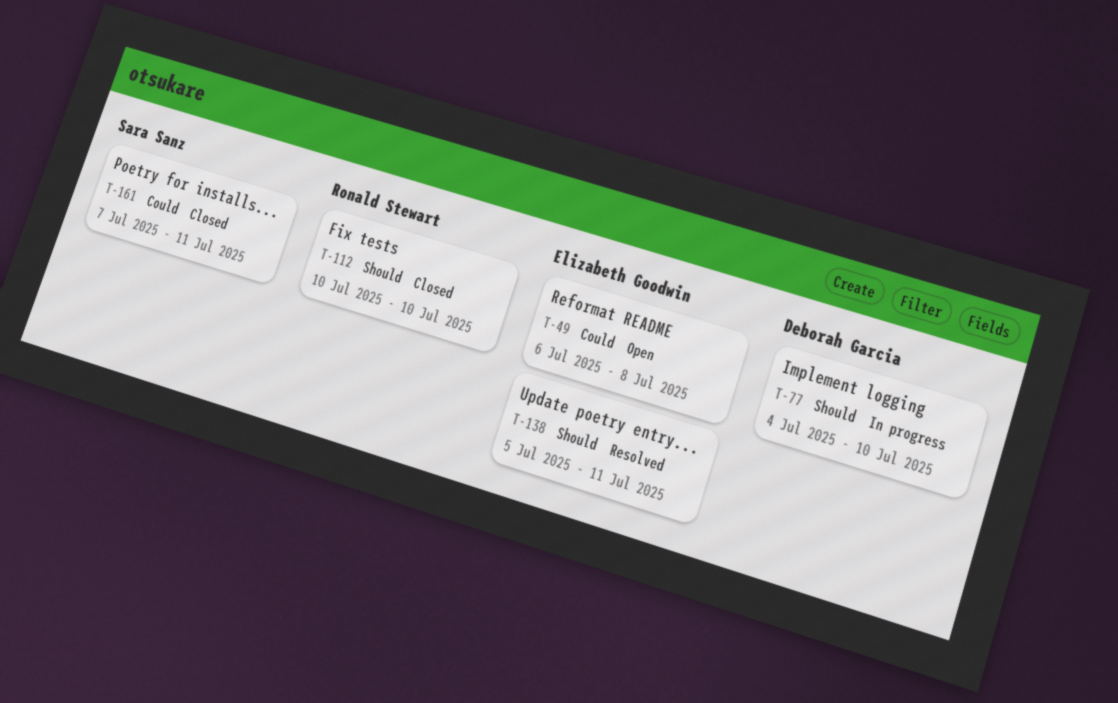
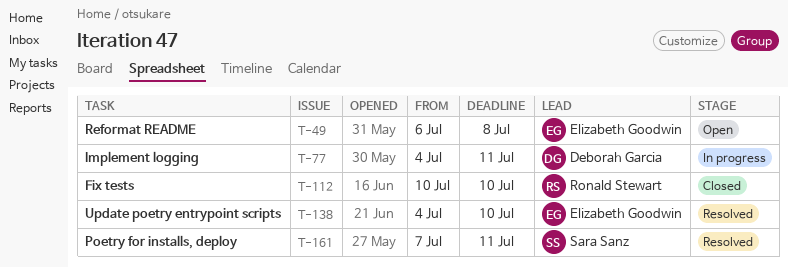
T-77, due: Jul 10 -> Jul 11
T-138, start: Jul 5 -> Jul 4
T-138, due: Jul 11 -> Jul 10
T-161, status: Closed -> Resolved

